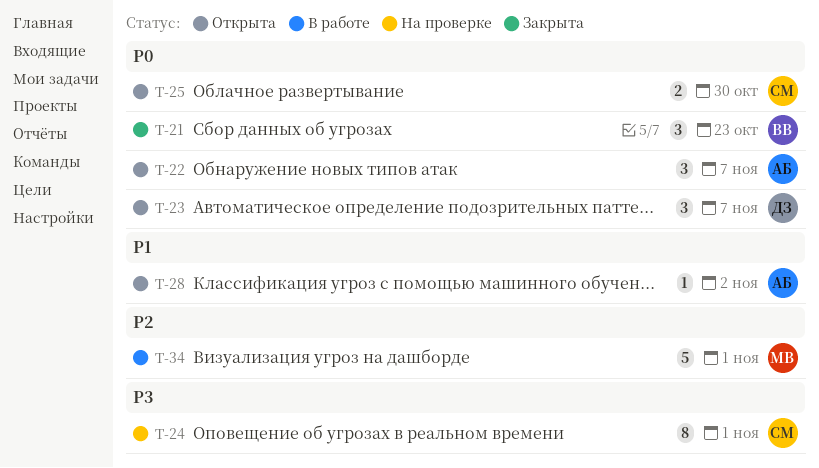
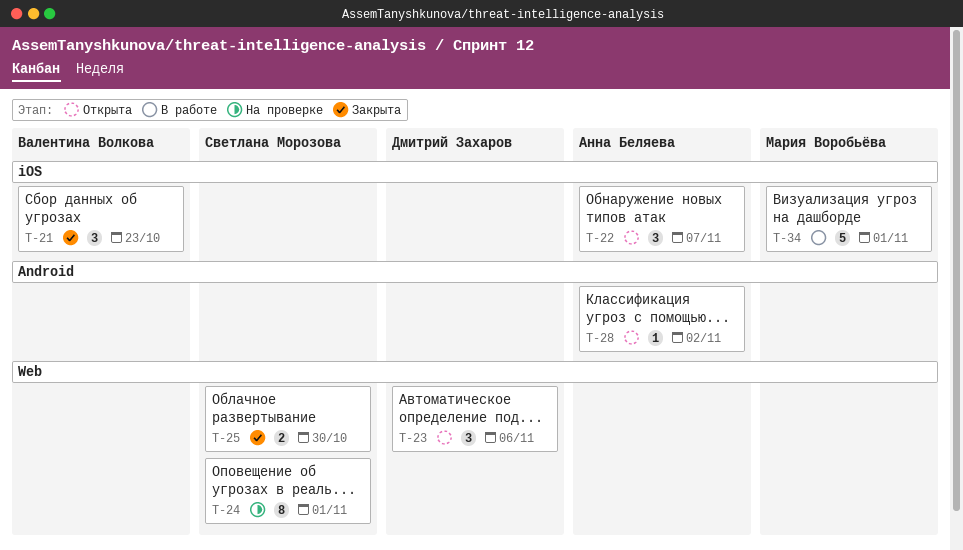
T-23, due: Nov 7 -> Nov 6
T-25, status: Открыта -> Закрыта

